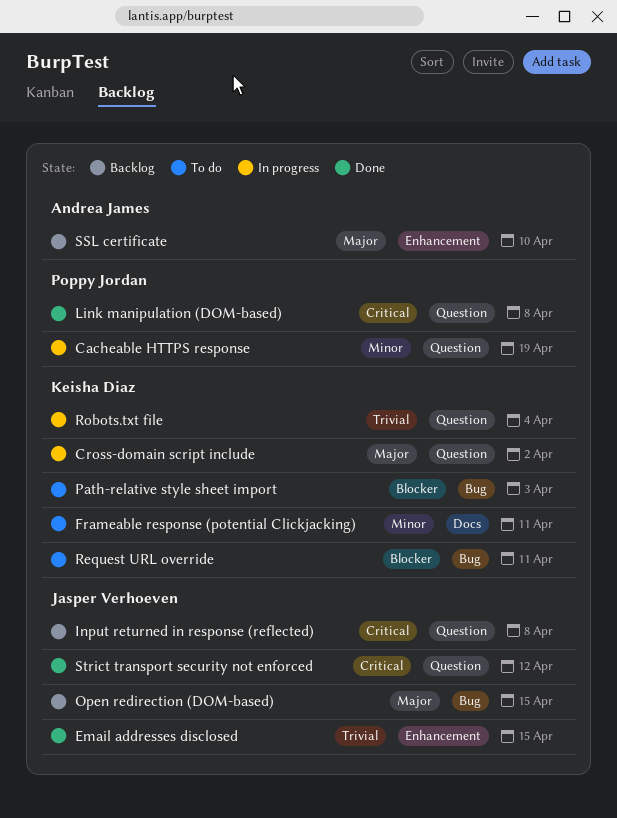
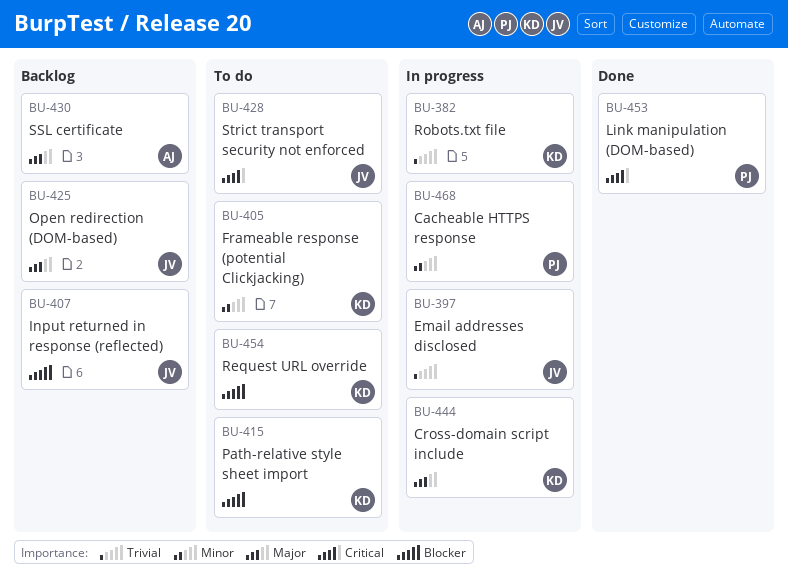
Email addresses disclosed, status: Done -> In progress
Input returned in response (reflected), priority: Critical -> Blocker
Strict transport security not enforced, status: Done -> To do

